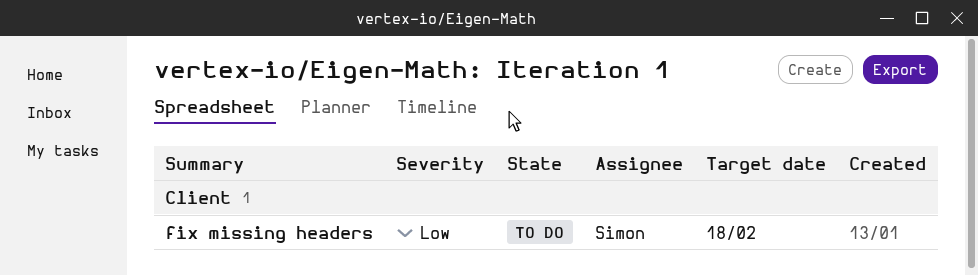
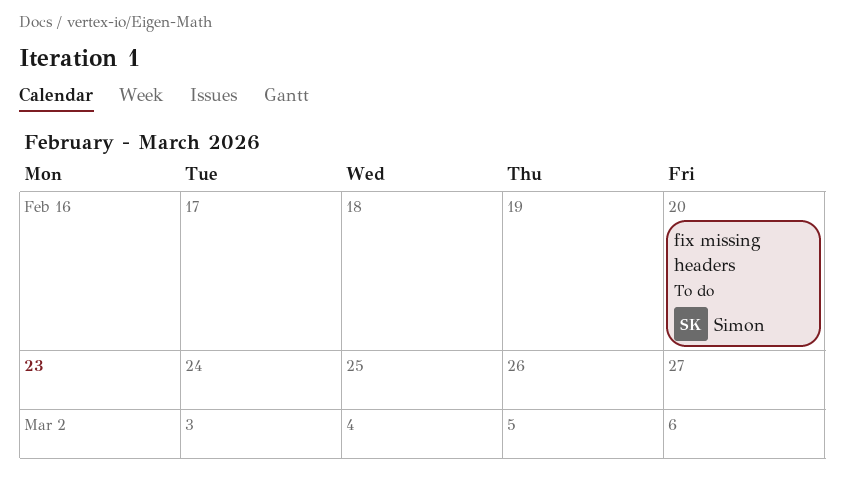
fix missing headers, due: Feb 18 -> Feb 20

